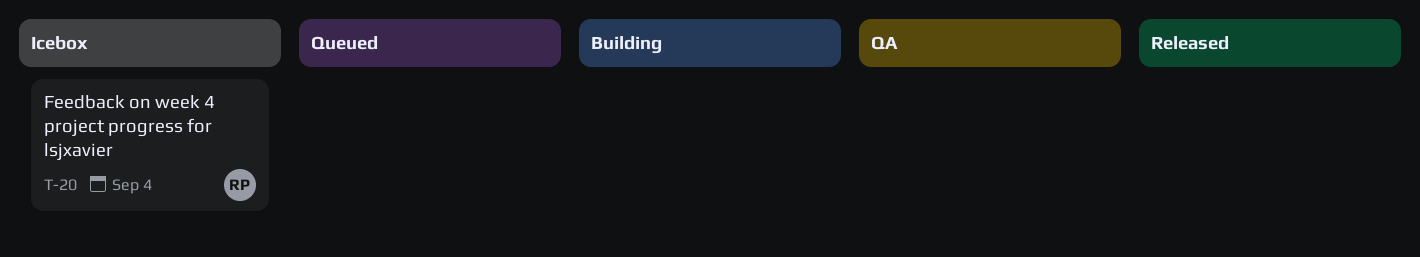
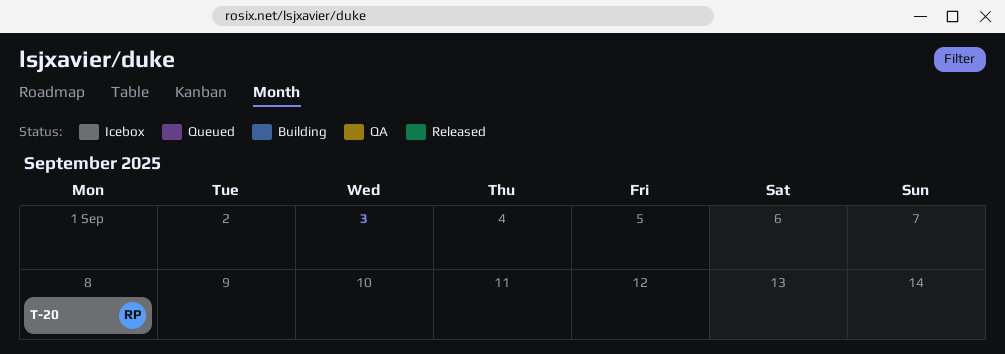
T-20, due: Sep 4 -> Sep 8

